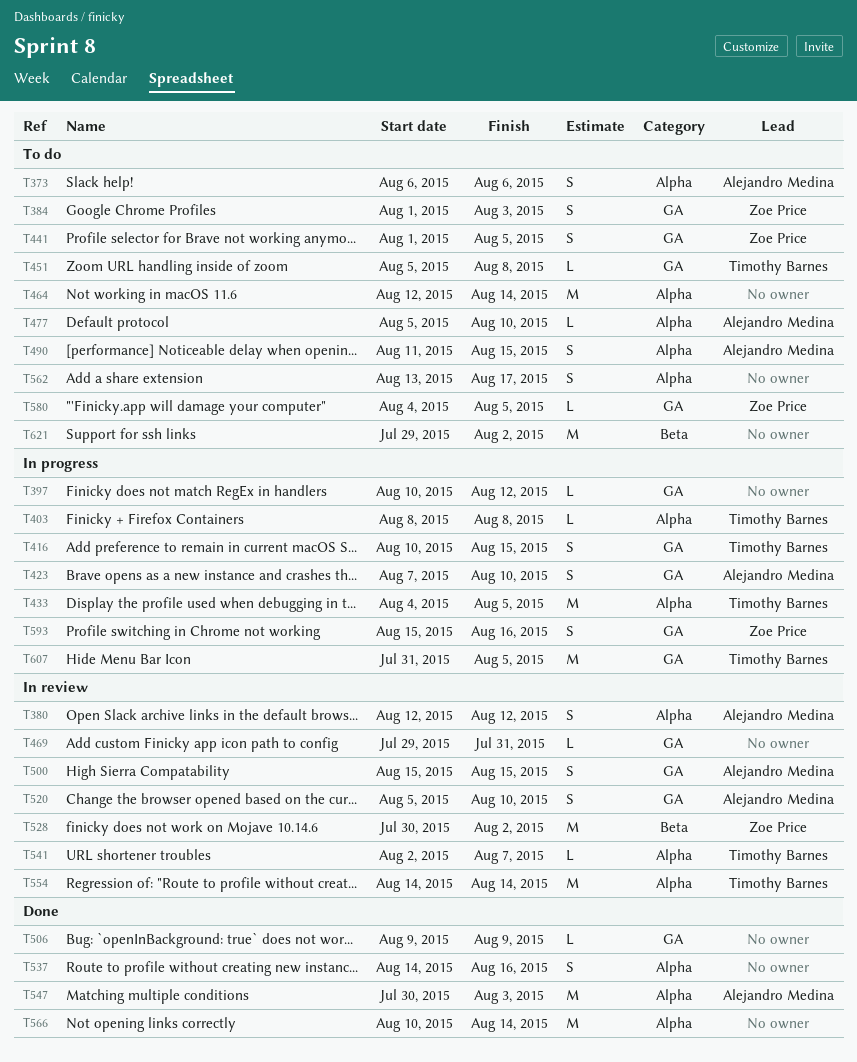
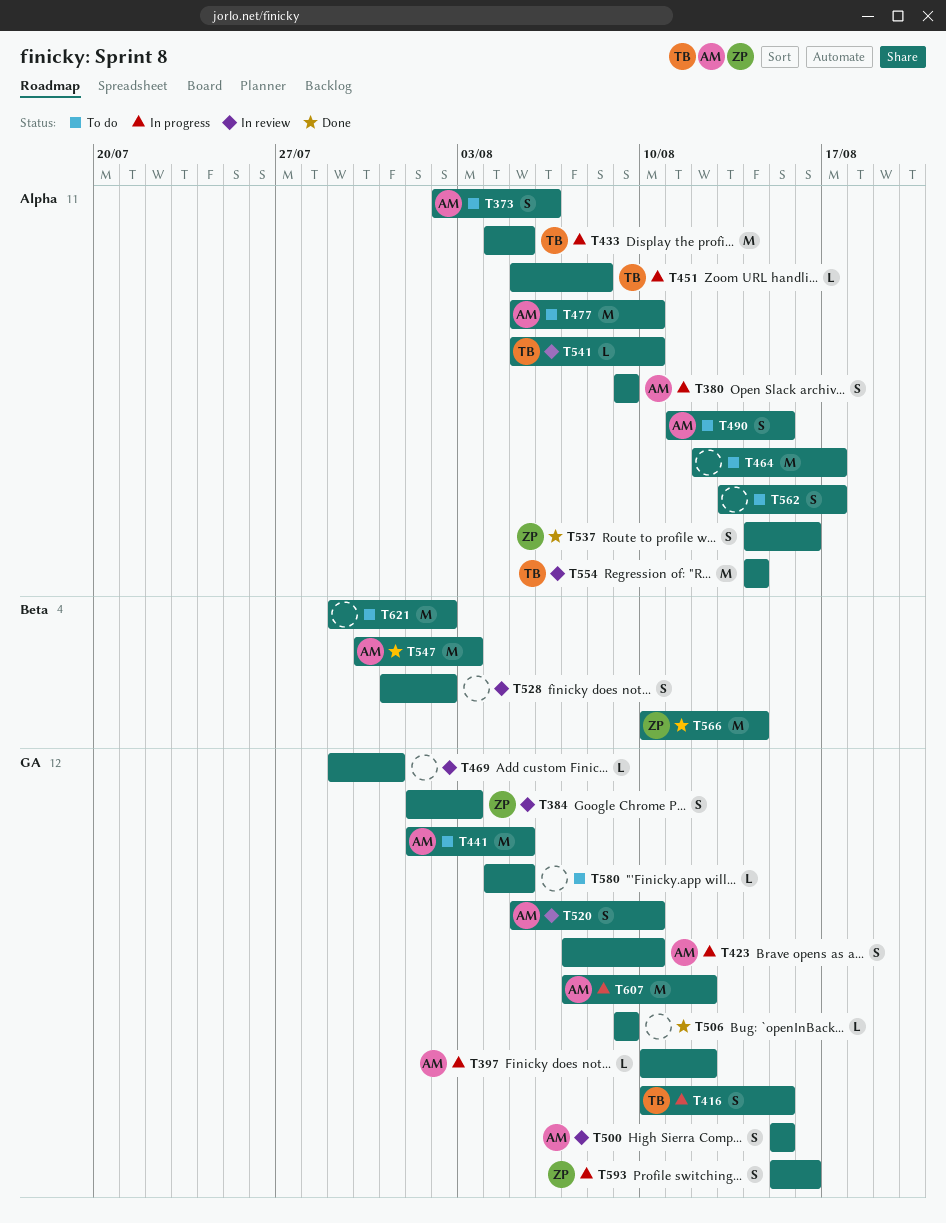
T373, start: Aug 6 -> Aug 2
T380, status: In review -> In progress
T380, start: Aug 12 -> Aug 9
T380, due: Aug 12 -> Aug 9
T384, status: To do -> In review
T397, owner: none -> Alejandro Medina
T403: present -> none
T441, owner: Zoe Price -> Alejandro Medina
T441, estimate: S -> M
T451, status: To do -> In progress
T451, label: GA -> Alpha
T464, due: Aug 14 -> Aug 17
T477, estimate: L -> M
T528, owner: Zoe Price -> none
T528, estimate: M -> S
T528, start: Jul 30 -> Jul 31
T537, owner: none -> Zoe Price
T541, start: Aug 2 -> Aug 5
T541, due: Aug 7 -> Aug 10
T547, label: Alpha -> Beta
T566, owner: none -> Zoe Price
T566, label: Alpha -> Beta
T580, owner: Zoe Price -> none
T607, owner: Timothy Barnes -> Alejandro Medina
T607, start: Jul 31 -> Aug 7
T607, due: Aug 5 -> Aug 12

